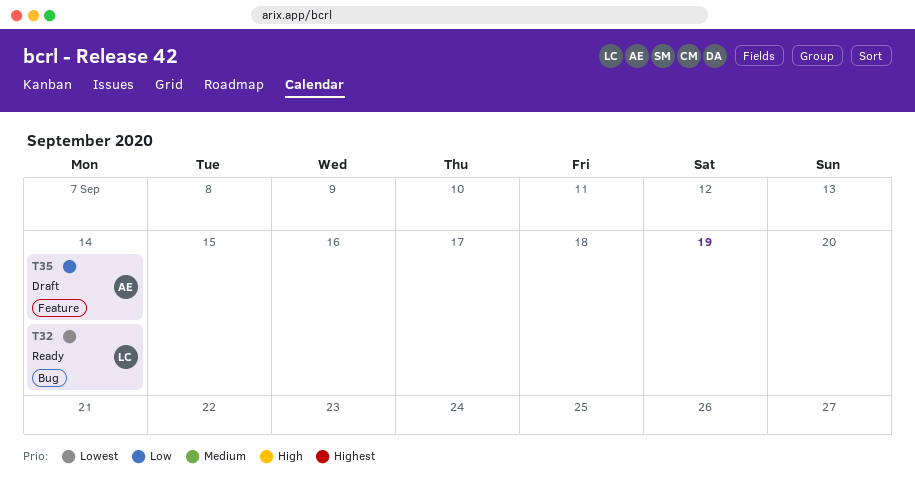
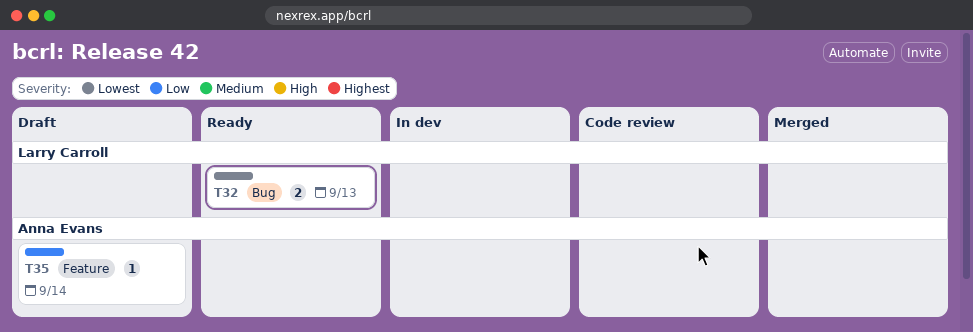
T32, due: Sep 14 -> Sep 13

